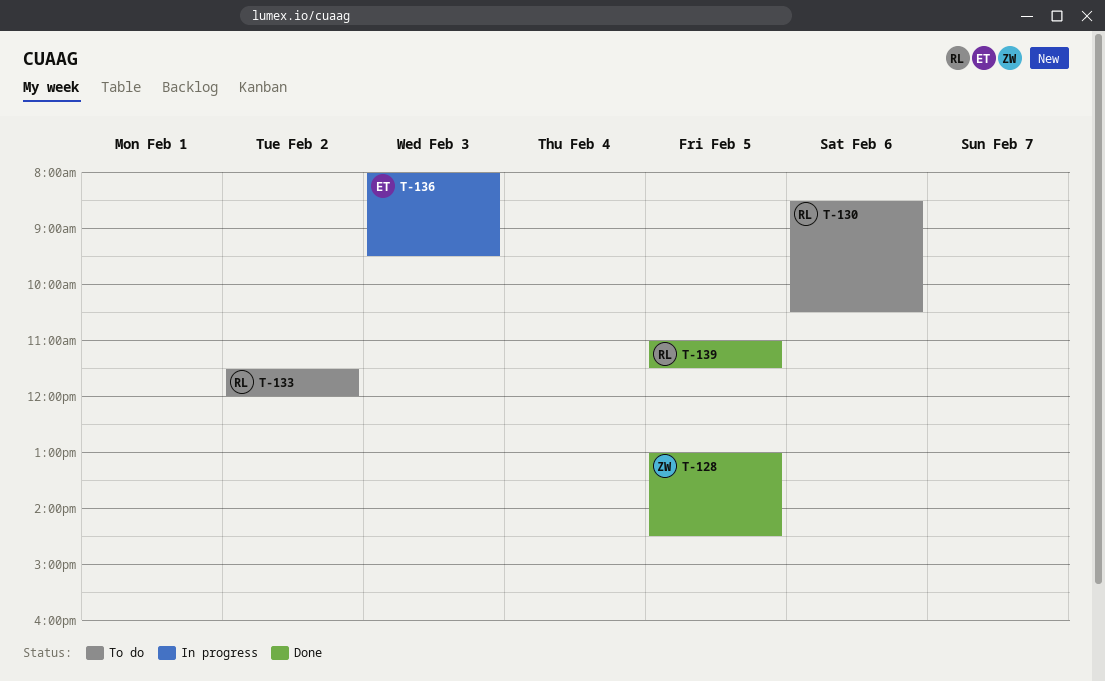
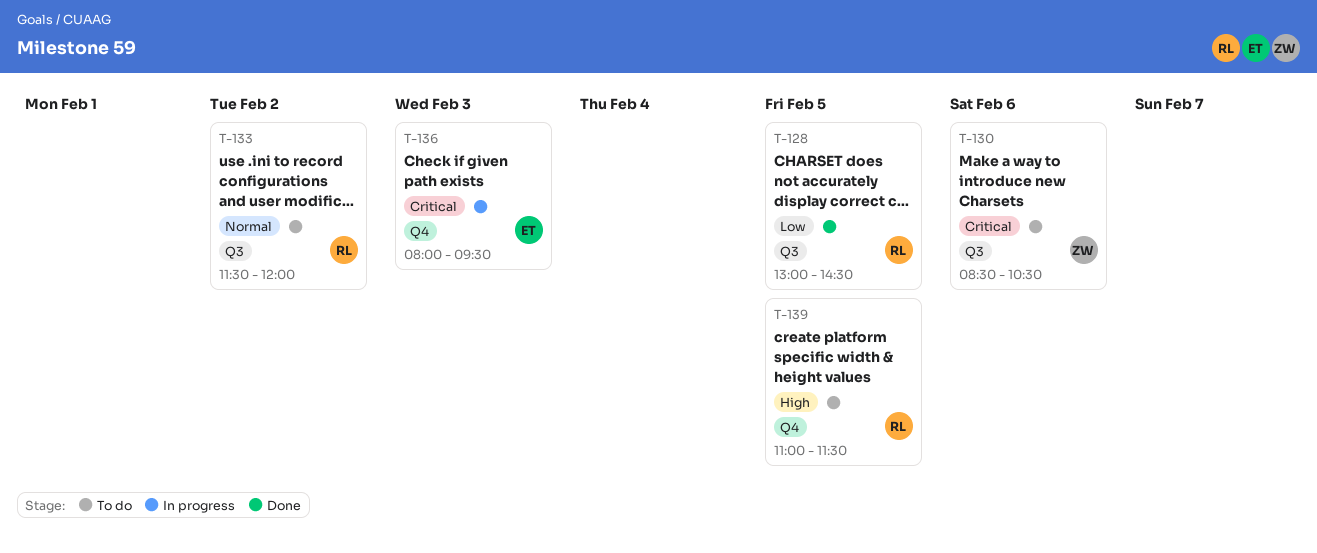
T-128, owner: ZW -> RL
T-130, owner: RL -> ZW
T-139, status: Done -> To do

